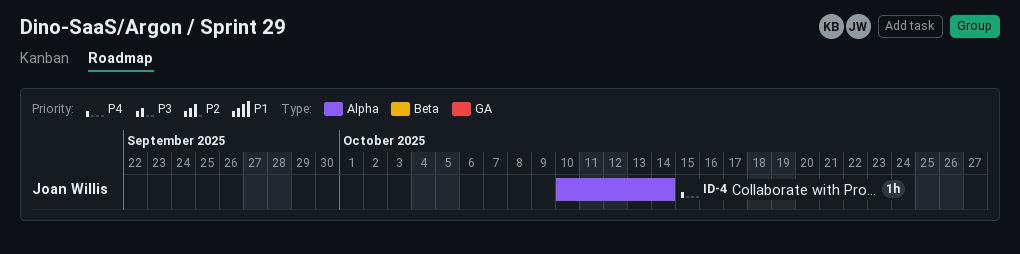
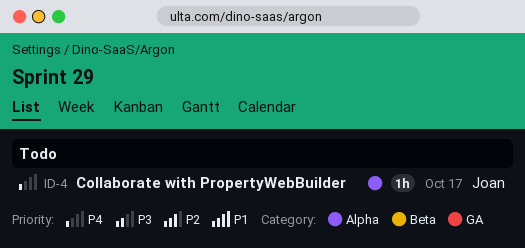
ID-4, due: Oct 14 -> Oct 17

